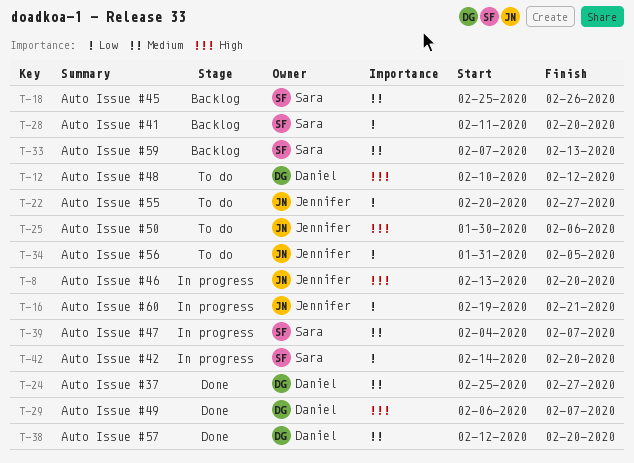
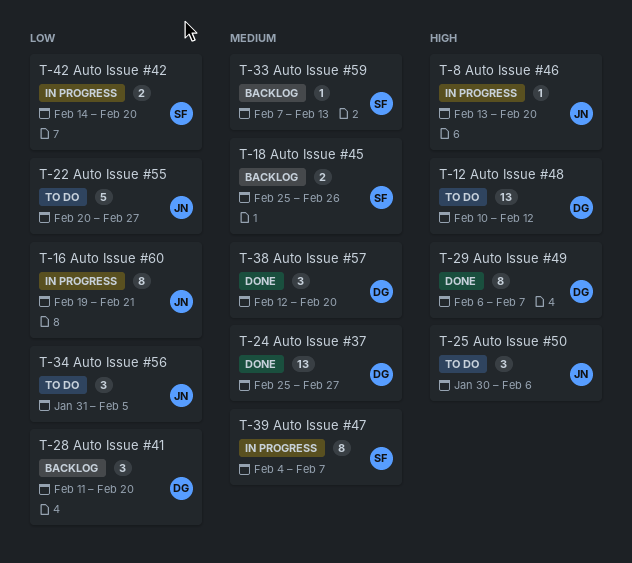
T-28, owner: Sara -> Daniel

